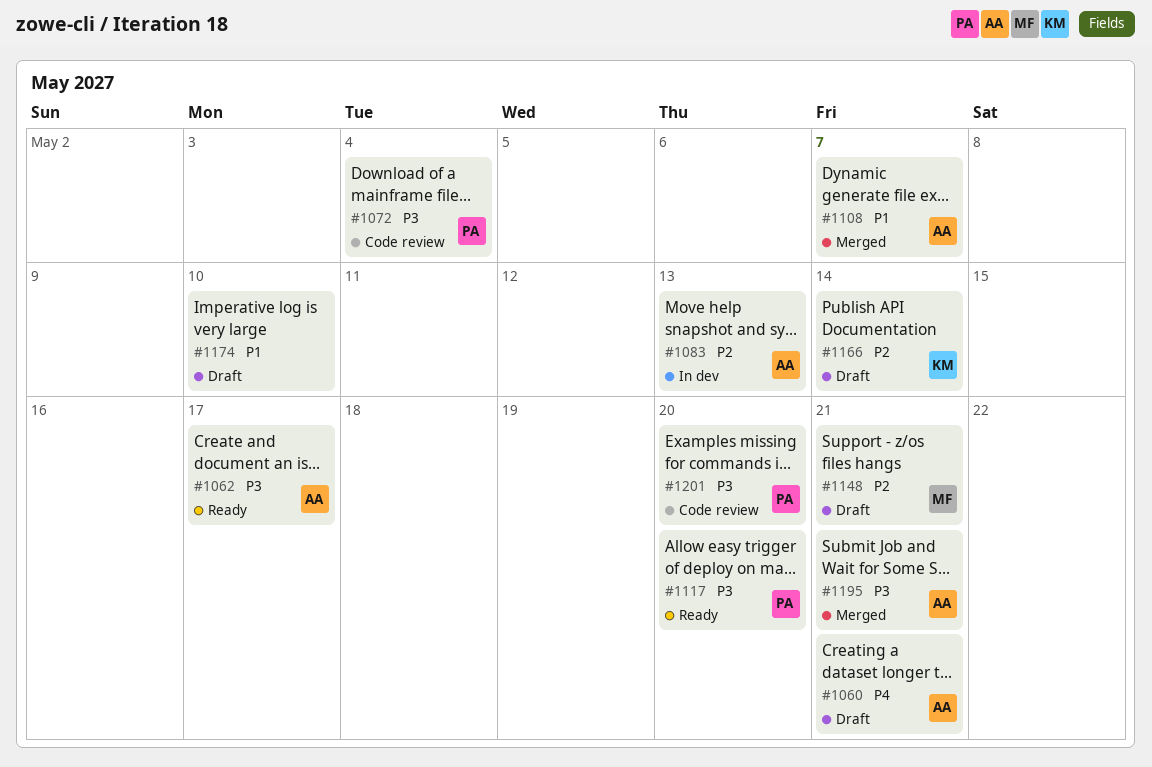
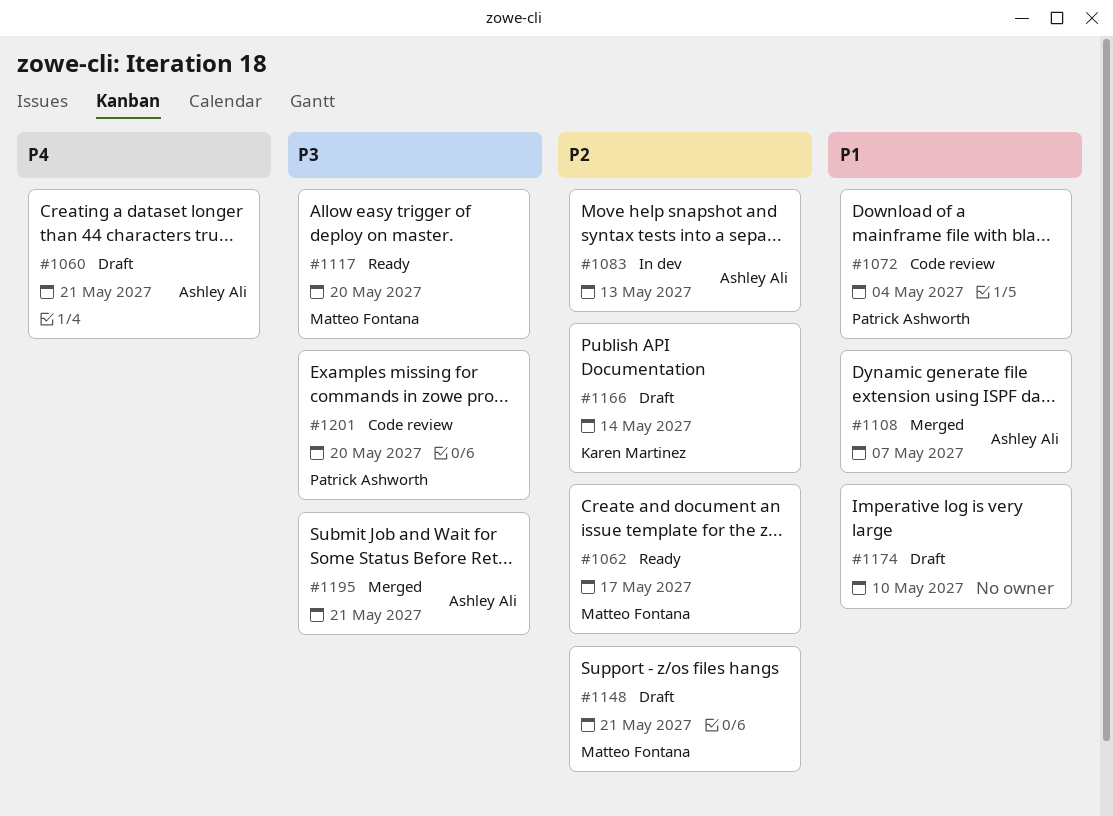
#1062, owner: Ashley Ali -> Matteo Fontana
#1062, priority: P3 -> P2
#1072, priority: P3 -> P1
#1117, owner: Patrick Ashworth -> Matteo Fontana

